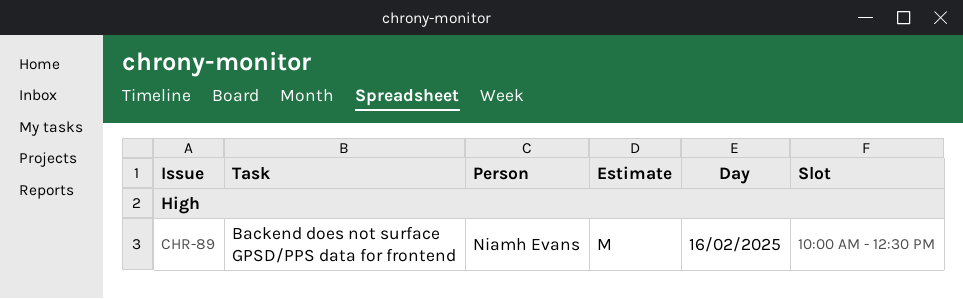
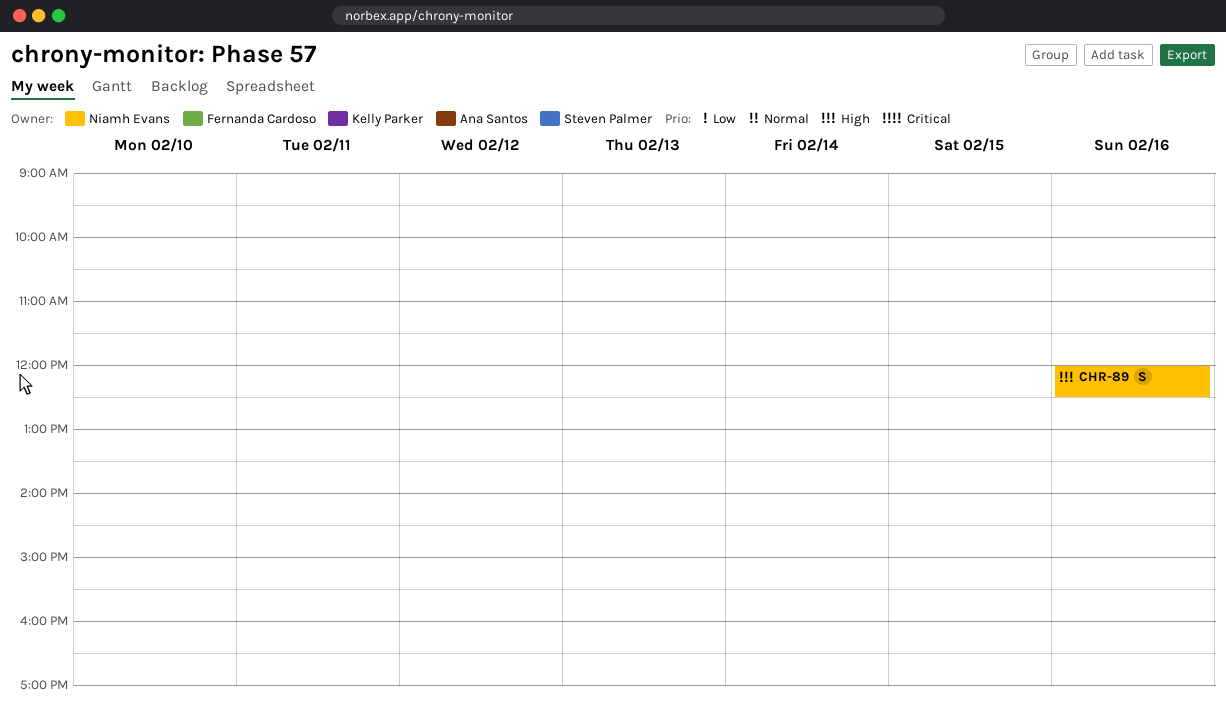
CHR-89, estimate: M -> S
CHR-89, begins: 10:00 -> 12:00

